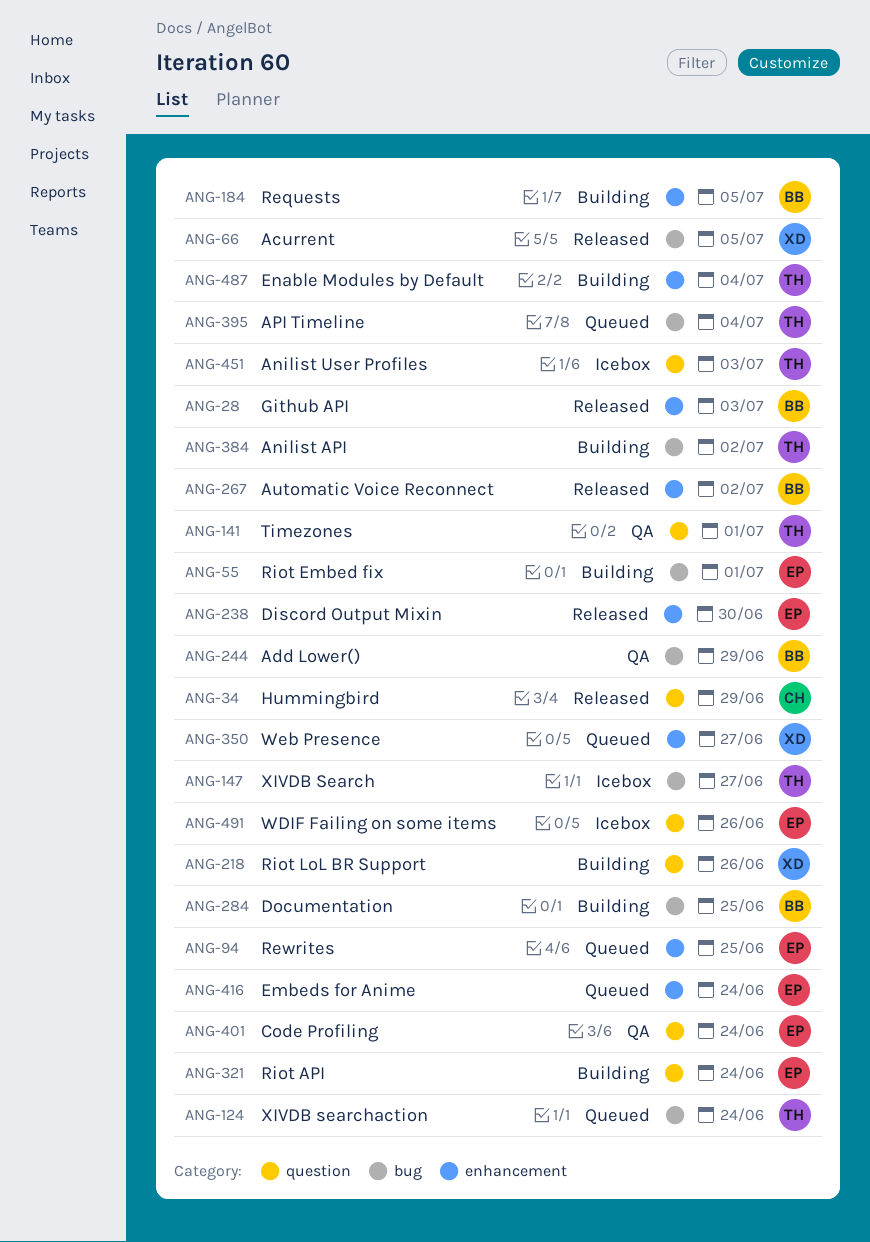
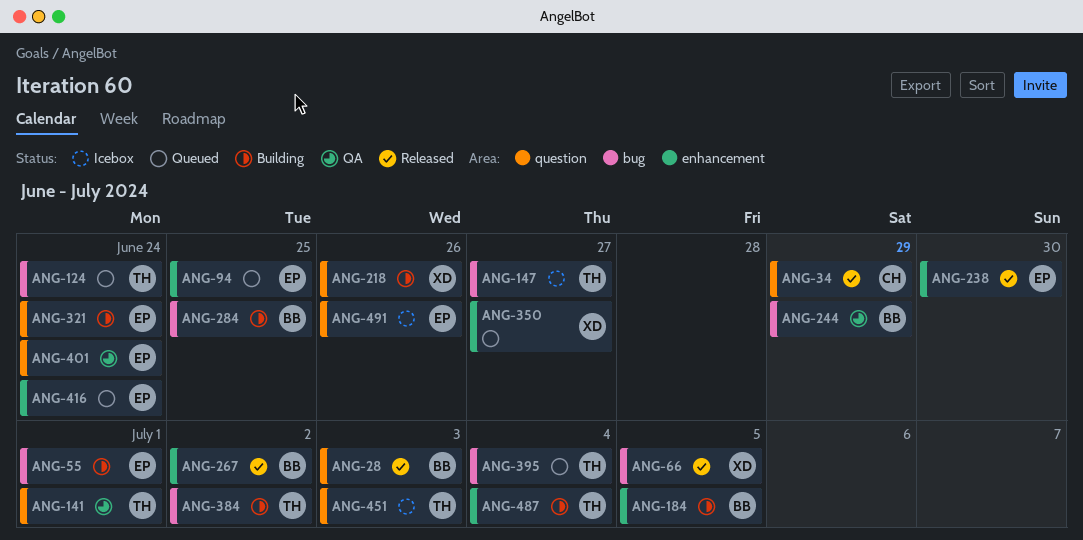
ANG-28, label: enhancement -> question

